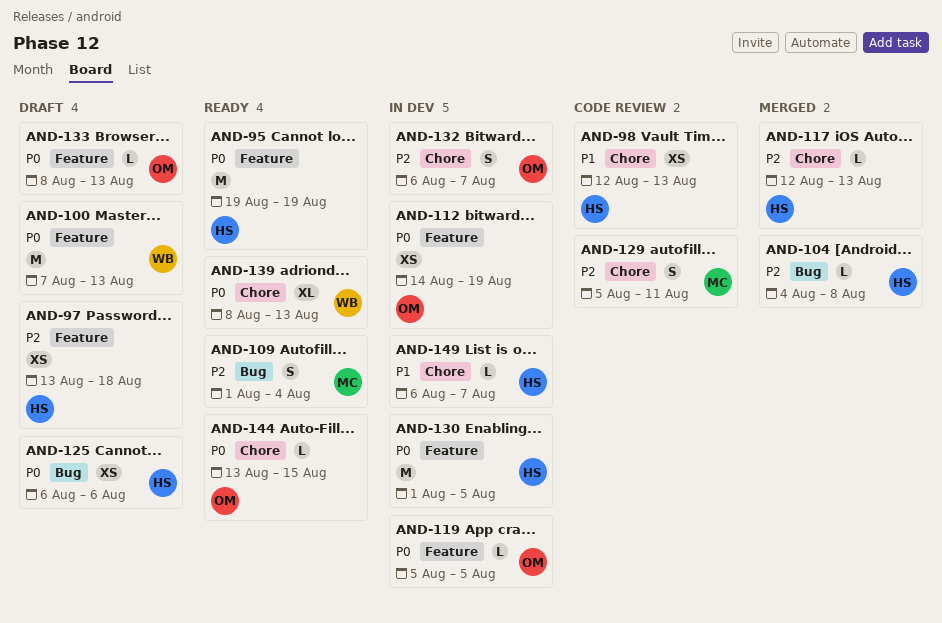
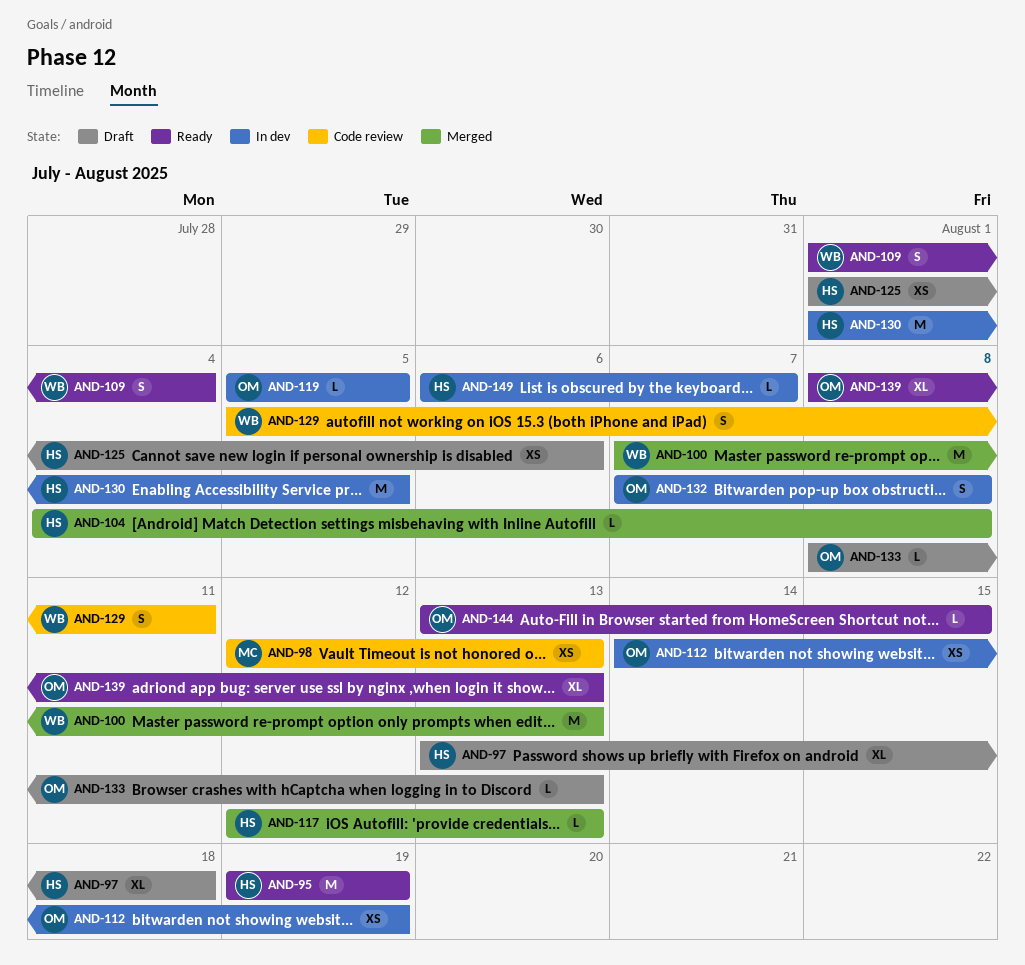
AND-97, estimate: XS -> XL
AND-98, owner: HS -> MC
AND-100, status: Draft -> Merged
AND-109, owner: MC -> WB
AND-125, start: Aug 6 -> Aug 1
AND-129, owner: MC -> WB
AND-132, start: Aug 6 -> Aug 7
AND-132, due: Aug 7 -> Aug 8
AND-139, owner: WB -> OM

